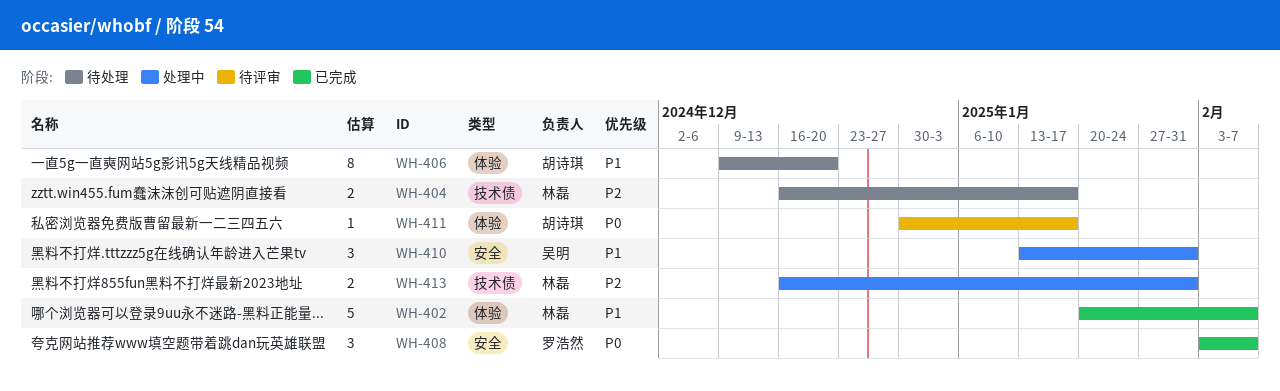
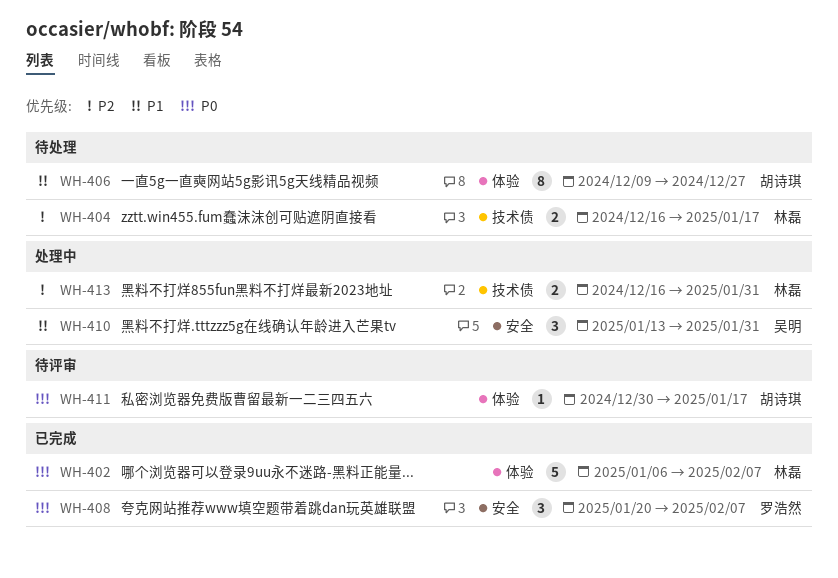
WH-402, priority: P1 -> P0
WH-402, start: Jan 20 -> Jan 6
WH-406, due: Dec 20 -> Dec 27
WH-408, start: Feb 3 -> Jan 20

